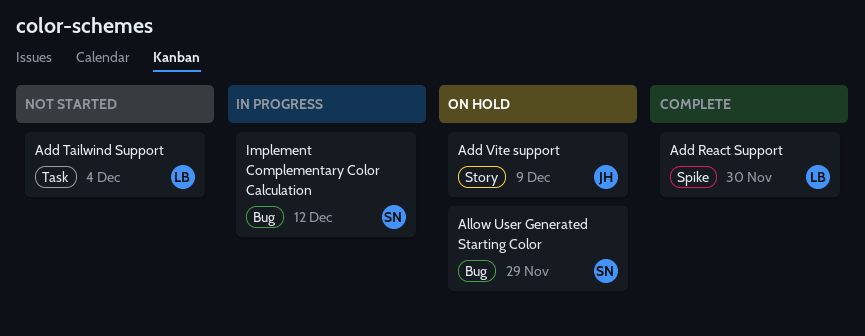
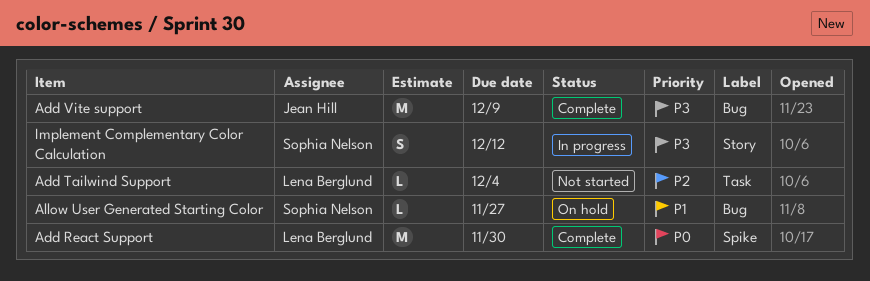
Add Vite support, status: On hold -> Complete
Add Vite support, label: Story -> Bug
Allow User Generated Starting Color, due: Nov 29 -> Nov 27
Implement Complementary Color Calculation, label: Bug -> Story

